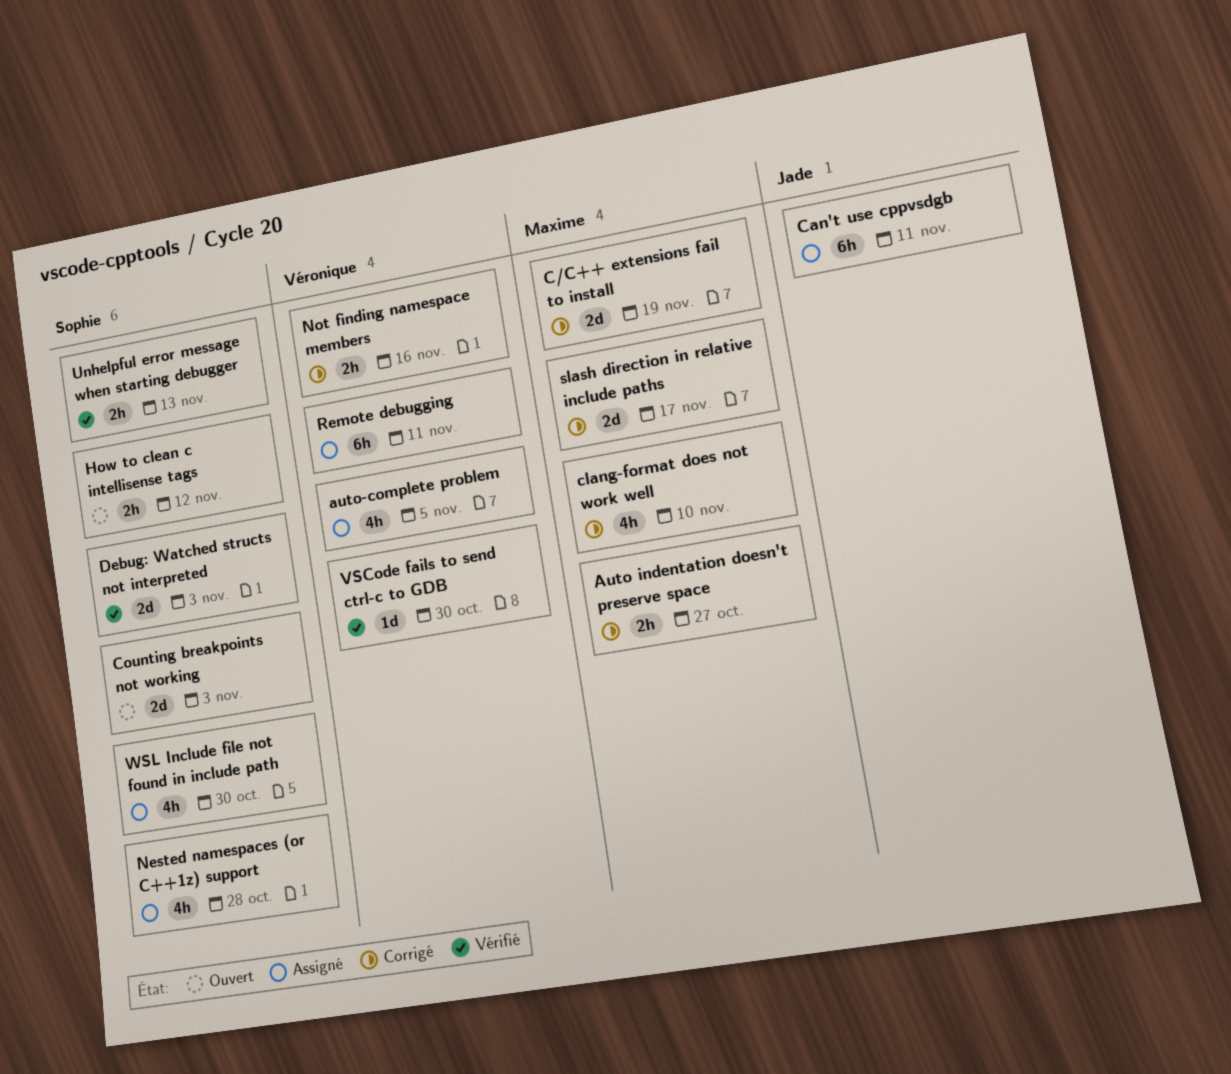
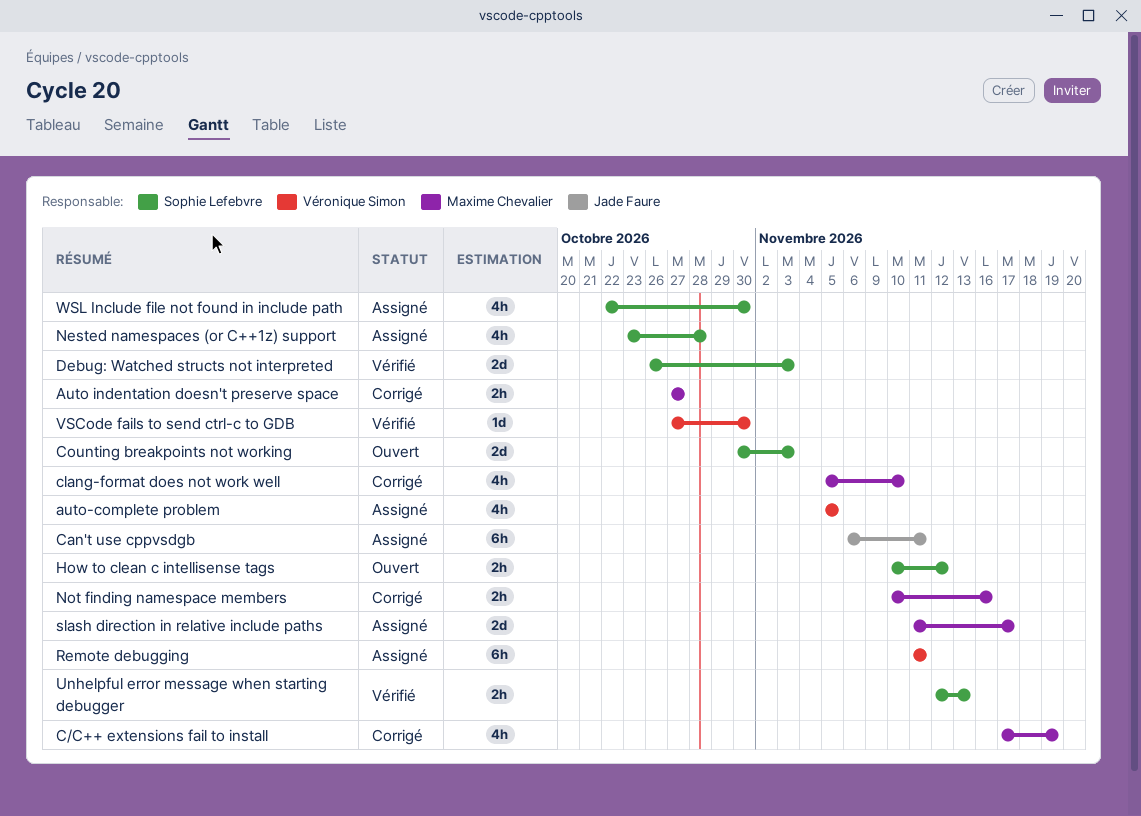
C/C++ extensions fail to install, estimate: 2d -> 4h
Not finding namespace members, owner: Véronique Simon -> Maxime Chevalier
slash direction in relative include paths, status: Corrigé -> Assigné

